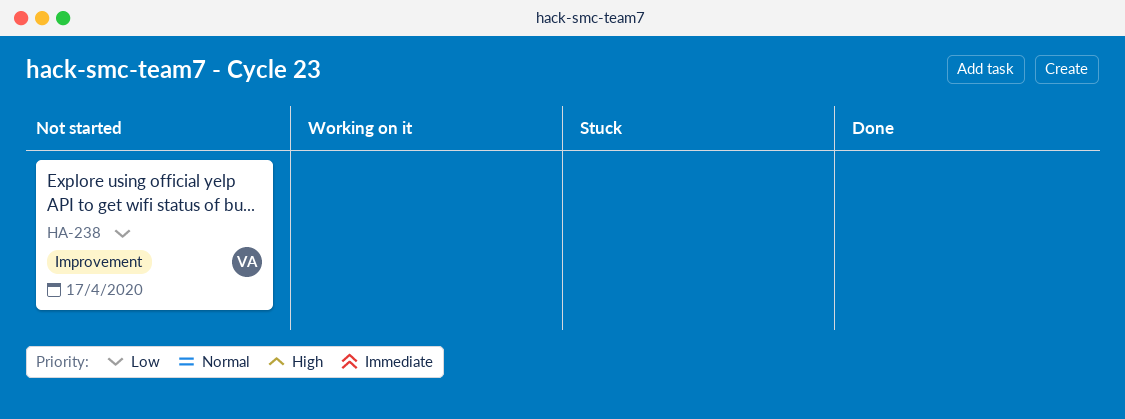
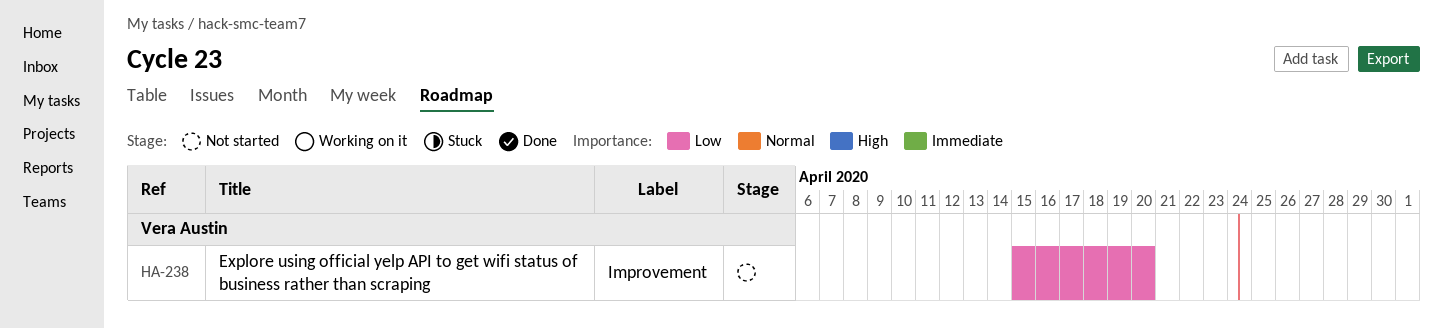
HA-238, due: Apr 17 -> Apr 20

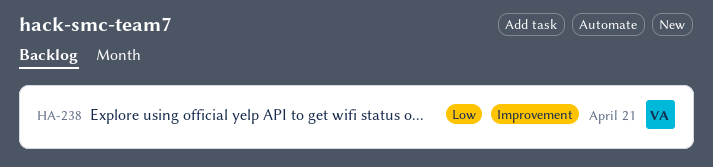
HA-238, due: Apr 20 -> Apr 21

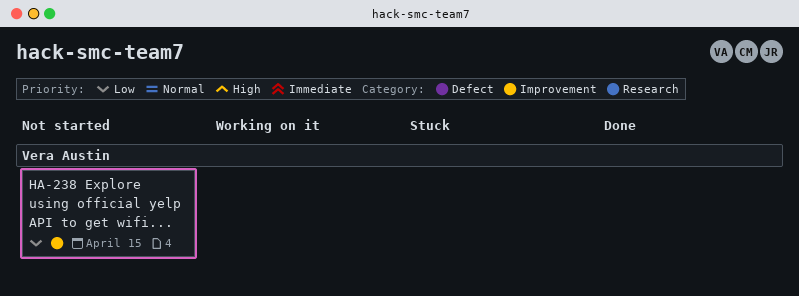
HA-238, due: Apr 21 -> Apr 15

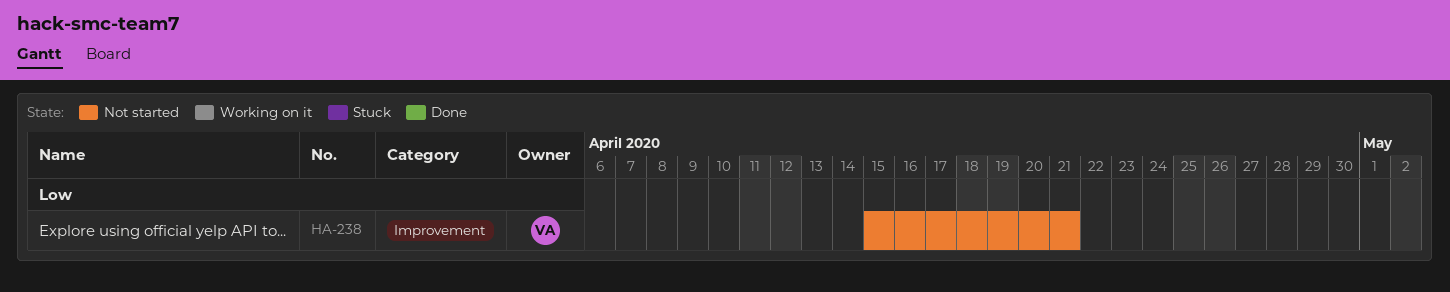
HA-238, due: Apr 15 -> Apr 21

